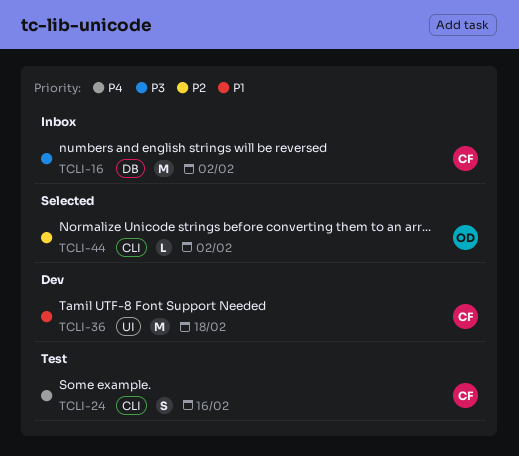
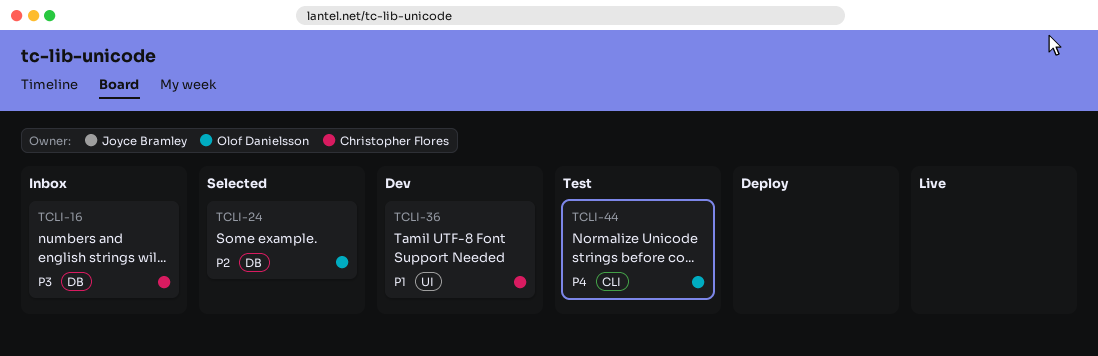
TCLI-24, status: Test -> Selected
TCLI-24, owner: Christopher Flores -> Olof Danielsson
TCLI-24, priority: P4 -> P2
TCLI-24, label: CLI -> DB
TCLI-44, status: Selected -> Test
TCLI-44, priority: P2 -> P4

